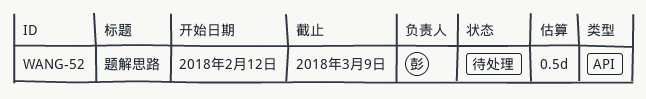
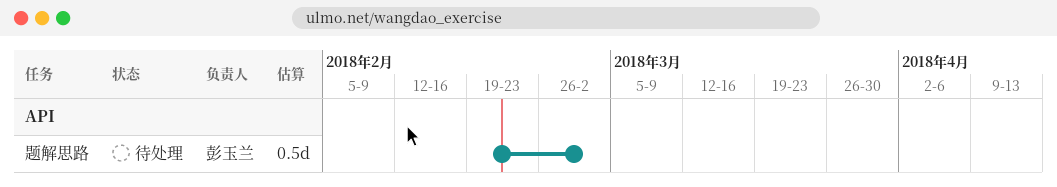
题解思路, start: Feb 12 -> Feb 19
题解思路, due: Mar 9 -> Mar 2

